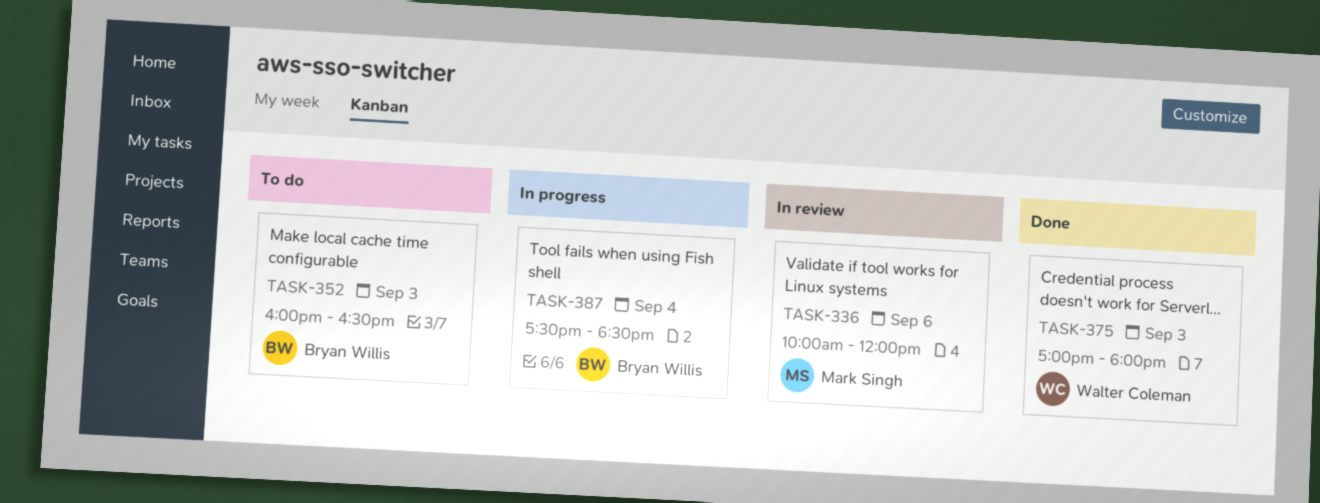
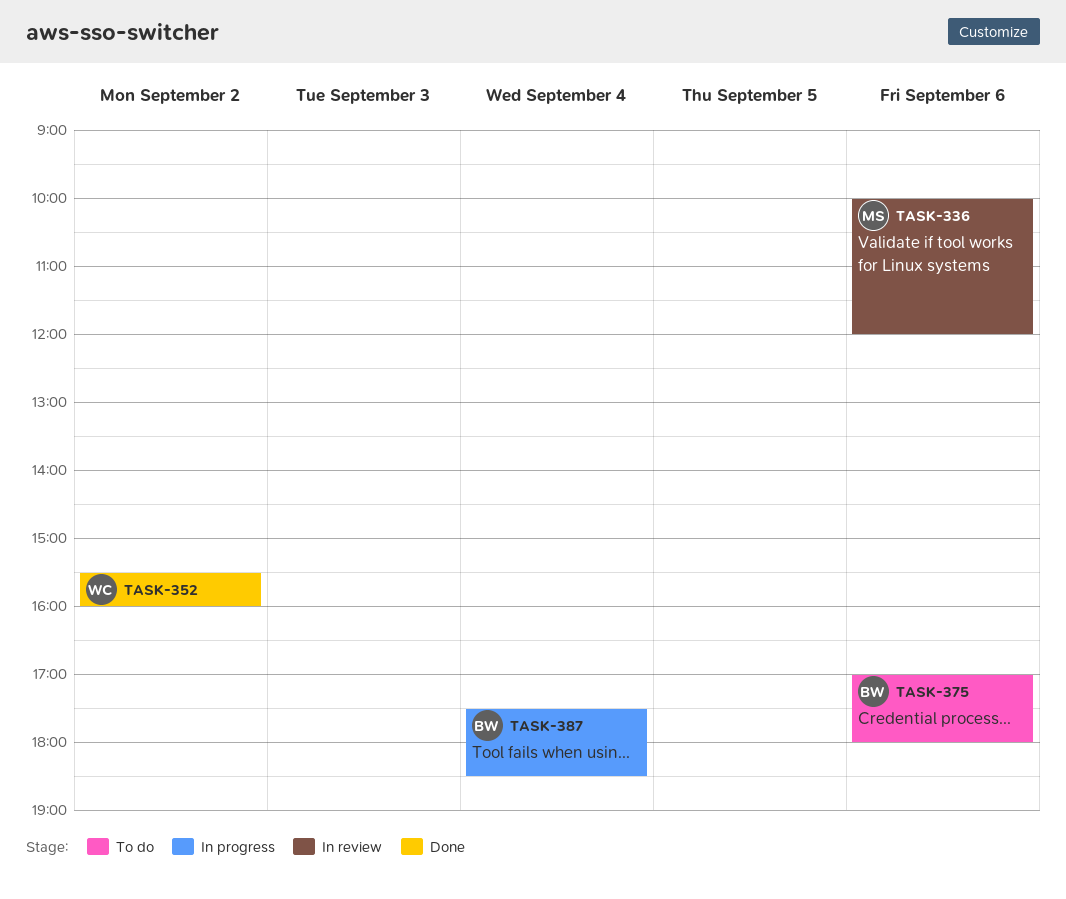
TASK-352, status: To do -> Done
TASK-352, owner: Bryan Willis -> Walter Coleman
TASK-352, day: Sep 3 -> Sep 2
TASK-352, begins: 16:00 -> 15:30
TASK-352, ends: 16:30 -> 16:00
TASK-375, status: Done -> To do
TASK-375, owner: Walter Coleman -> Bryan Willis
TASK-375, day: Sep 3 -> Sep 6

